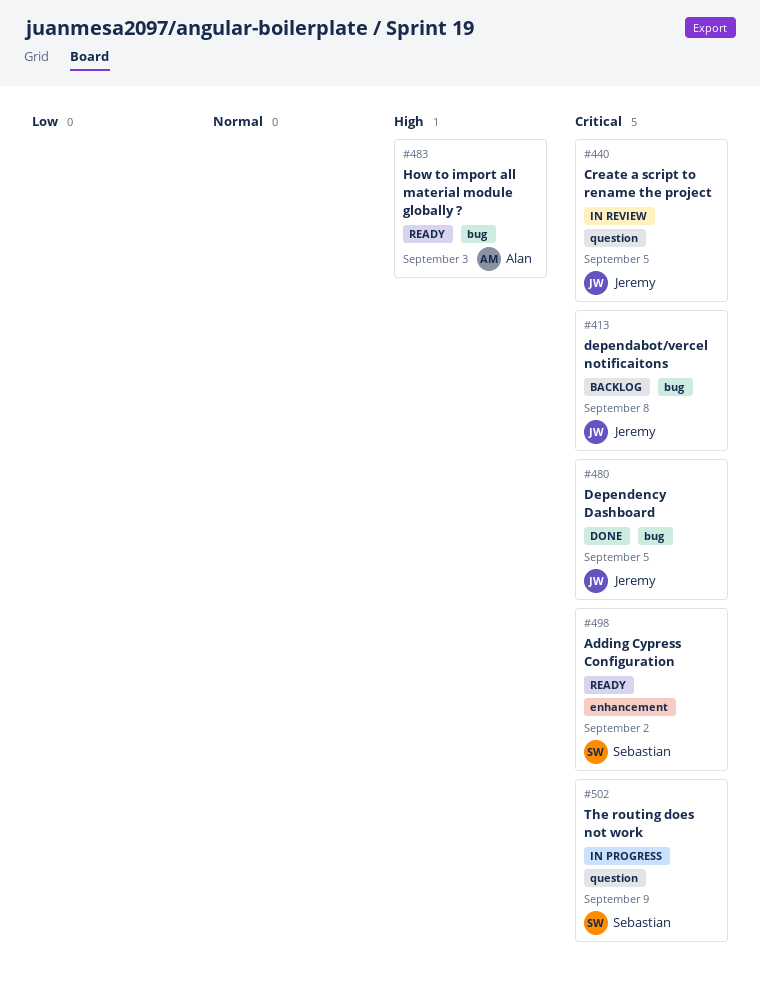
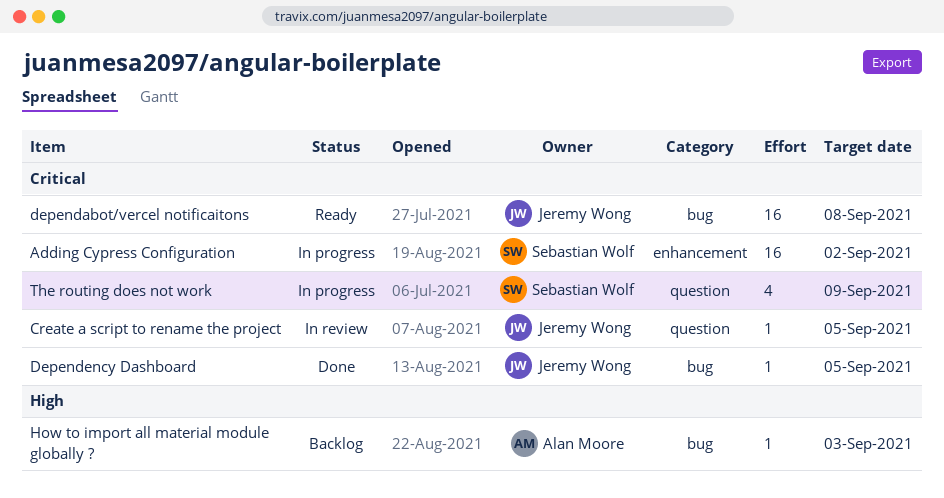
Adding Cypress Configuration, status: Ready -> In progress
dependabot/vercel notificaitons, status: Backlog -> Ready
How to import all material module globally ?, status: Ready -> Backlog

